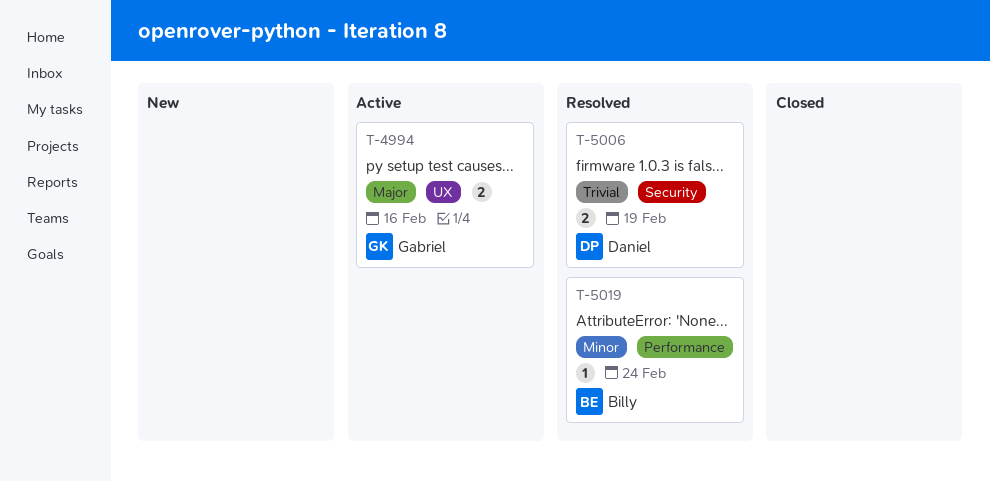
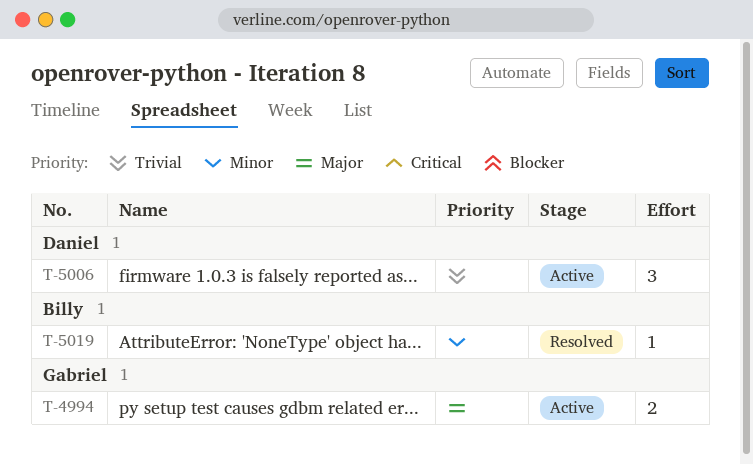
T-5006, status: Resolved -> Active
T-5006, estimate: 2 -> 3

